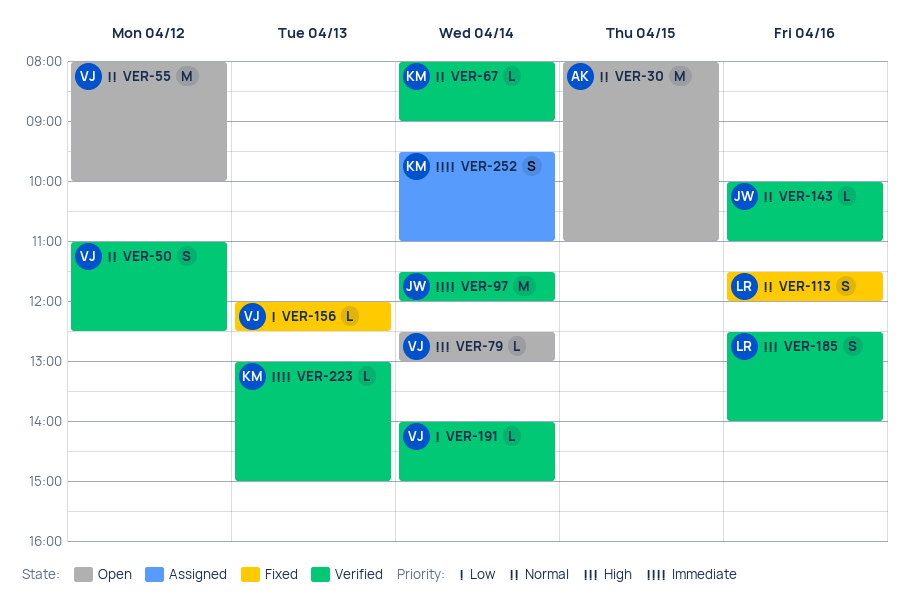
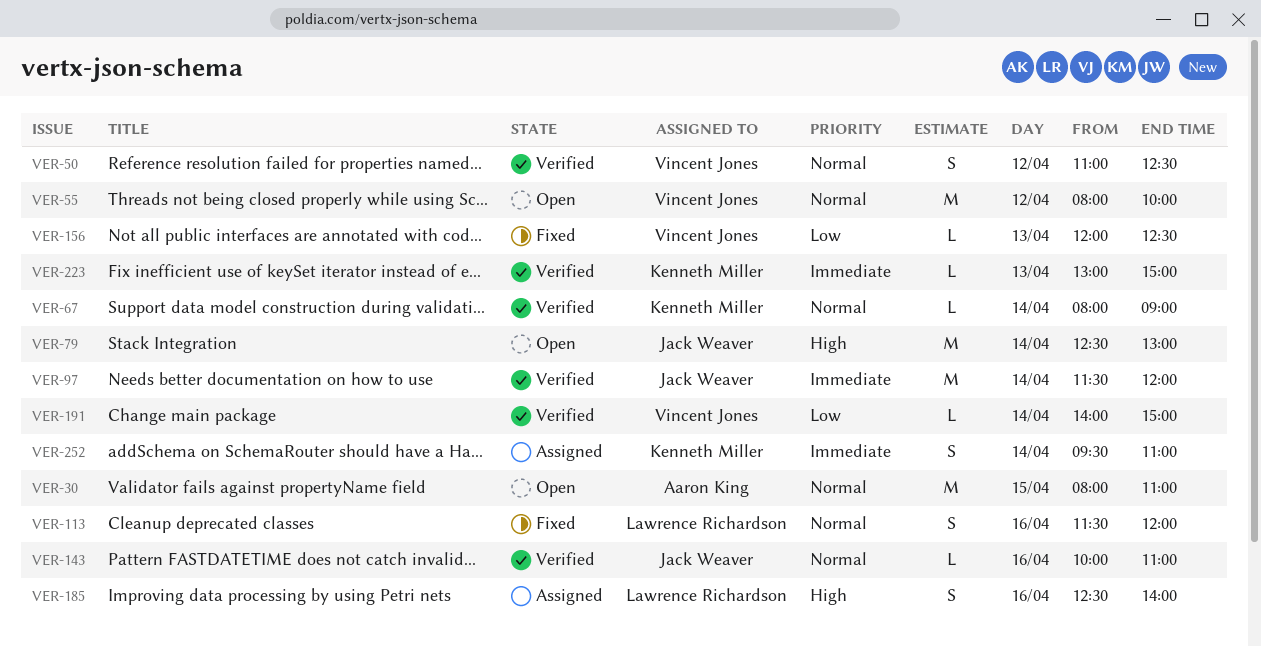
VER-79, owner: Vincent Jones -> Jack Weaver
VER-79, estimate: L -> M
VER-185, status: Verified -> Assigned

